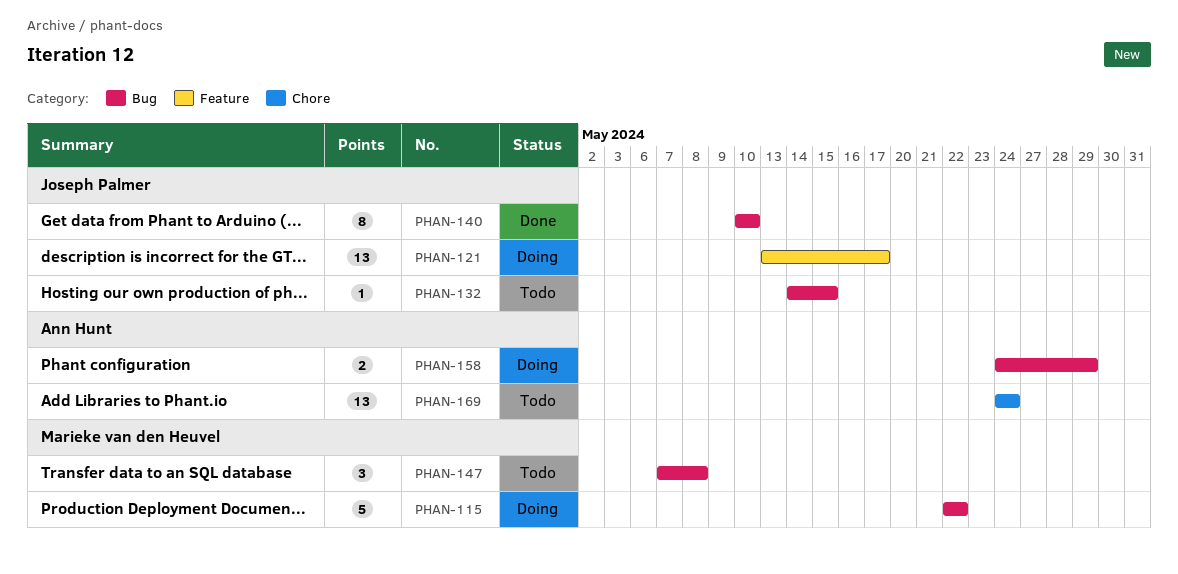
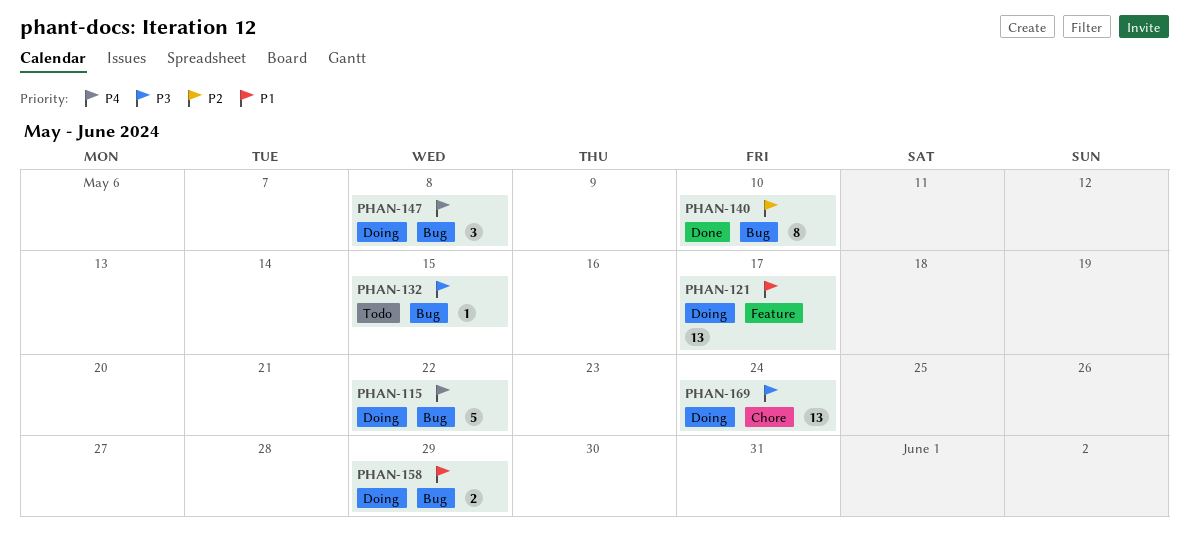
PHAN-147, status: Todo -> Doing
PHAN-169, status: Todo -> Doing

